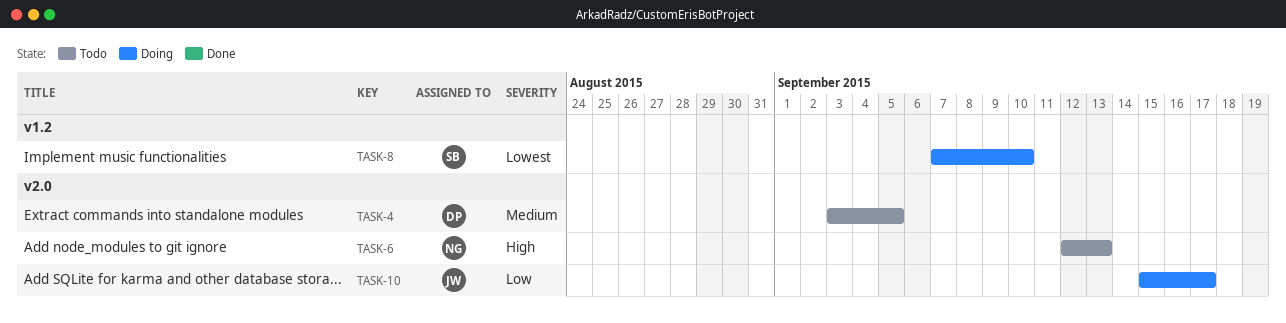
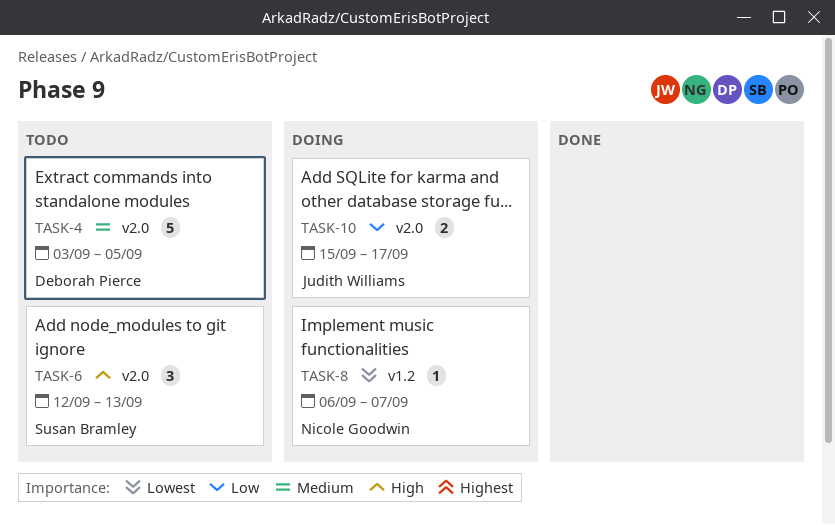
TASK-6, owner: Nicole Goodwin -> Susan Bramley
TASK-8, owner: Susan Bramley -> Nicole Goodwin
TASK-8, start: Sep 7 -> Sep 6
TASK-8, due: Sep 10 -> Sep 7

